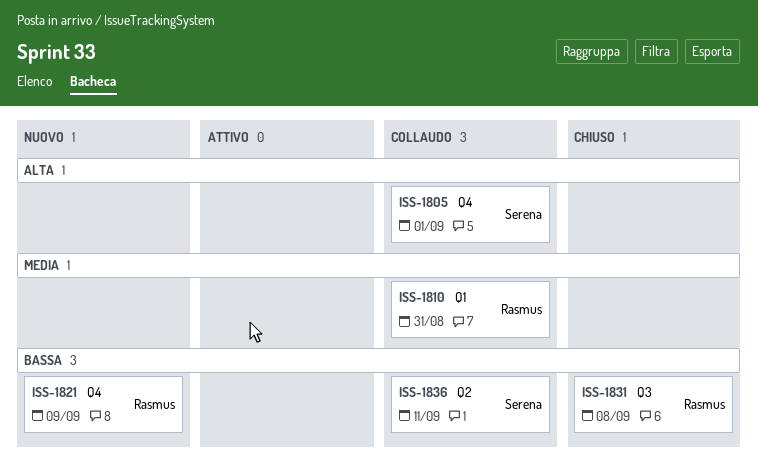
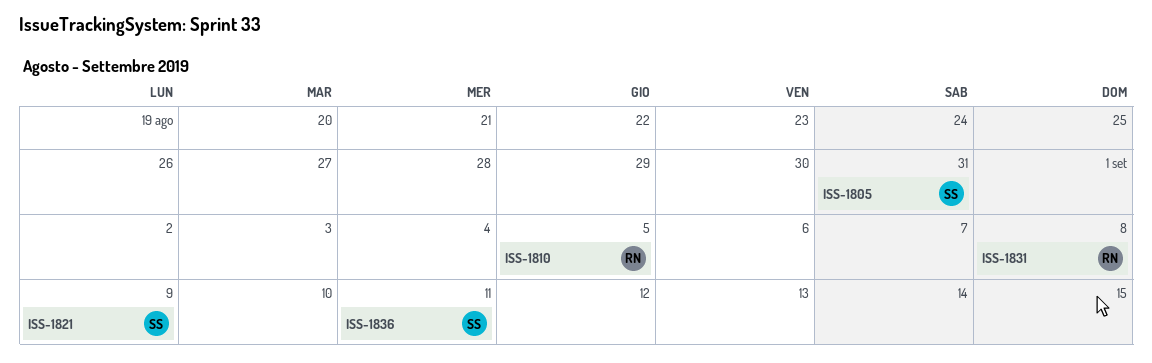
ISS-1805, due: Sep 1 -> Aug 31
ISS-1810, due: Aug 31 -> Sep 5
ISS-1821, owner: Rasmus -> Serena

